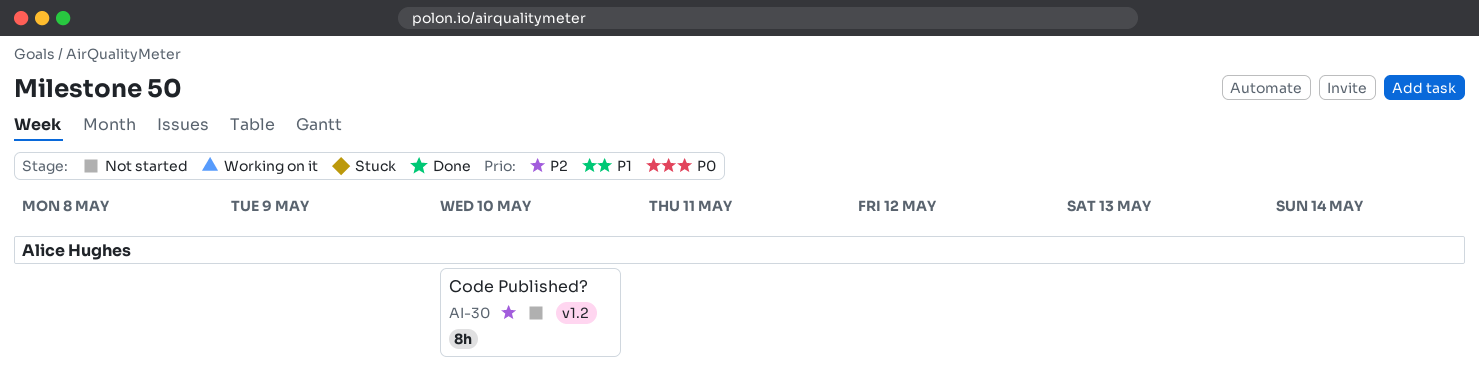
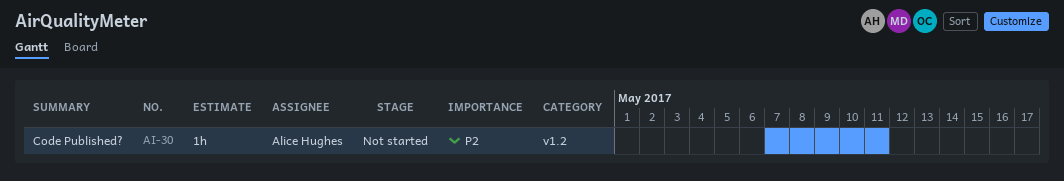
AI-30, estimate: 8h -> 1h
AI-30, due: May 10 -> May 11

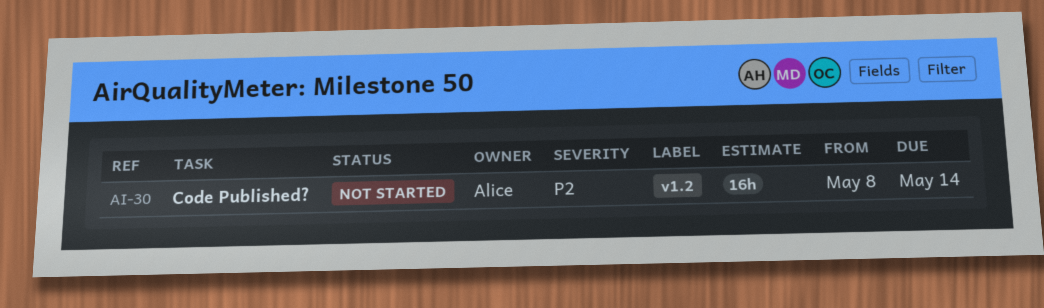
AI-30, estimate: 1h -> 16h
AI-30, start: May 7 -> May 8
AI-30, due: May 11 -> May 14

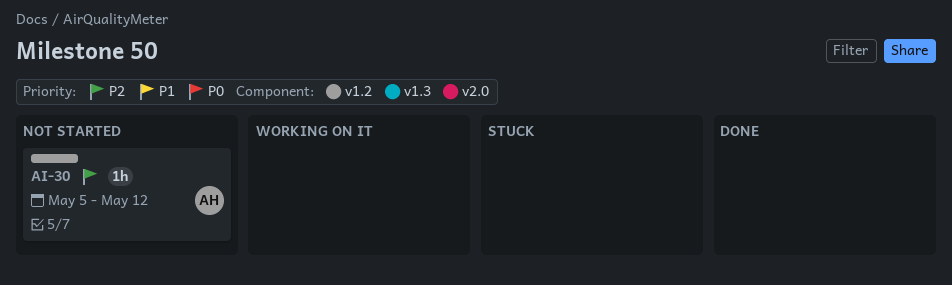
AI-30, estimate: 16h -> 1h
AI-30, start: May 8 -> May 5
AI-30, due: May 14 -> May 12

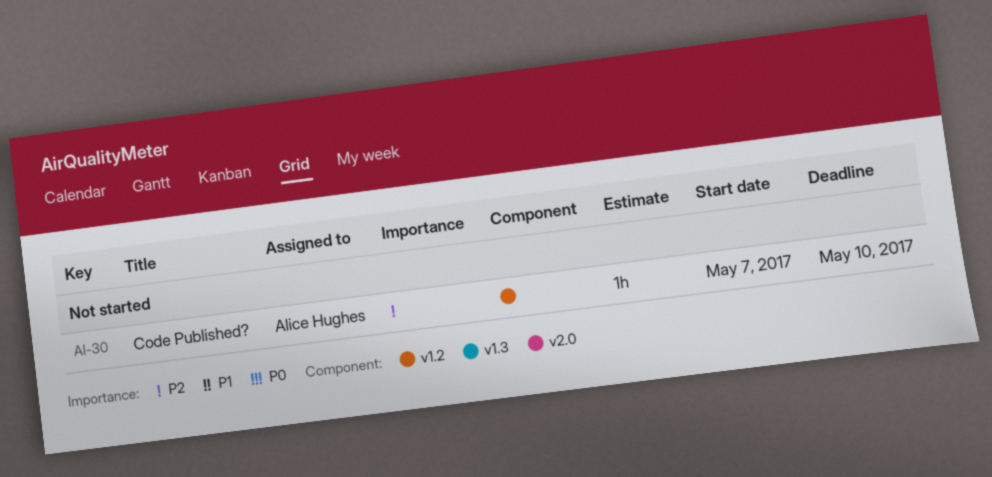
AI-30, start: May 5 -> May 7
AI-30, due: May 12 -> May 10

